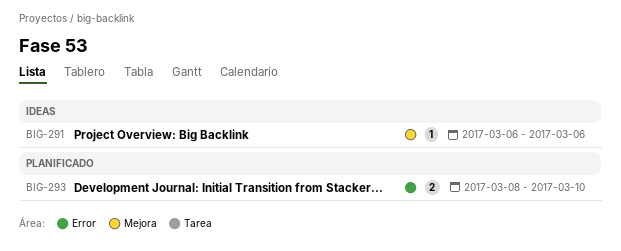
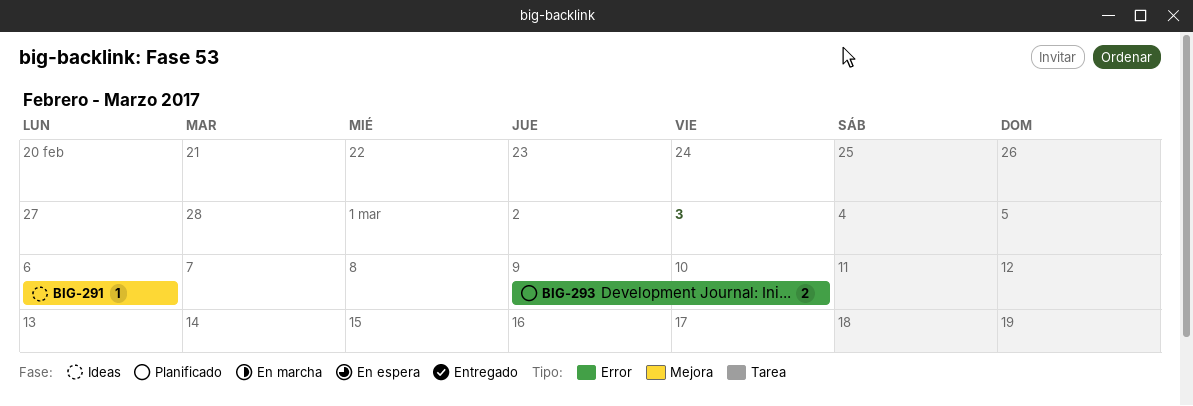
BIG-293, start: Mar 8 -> Mar 9

